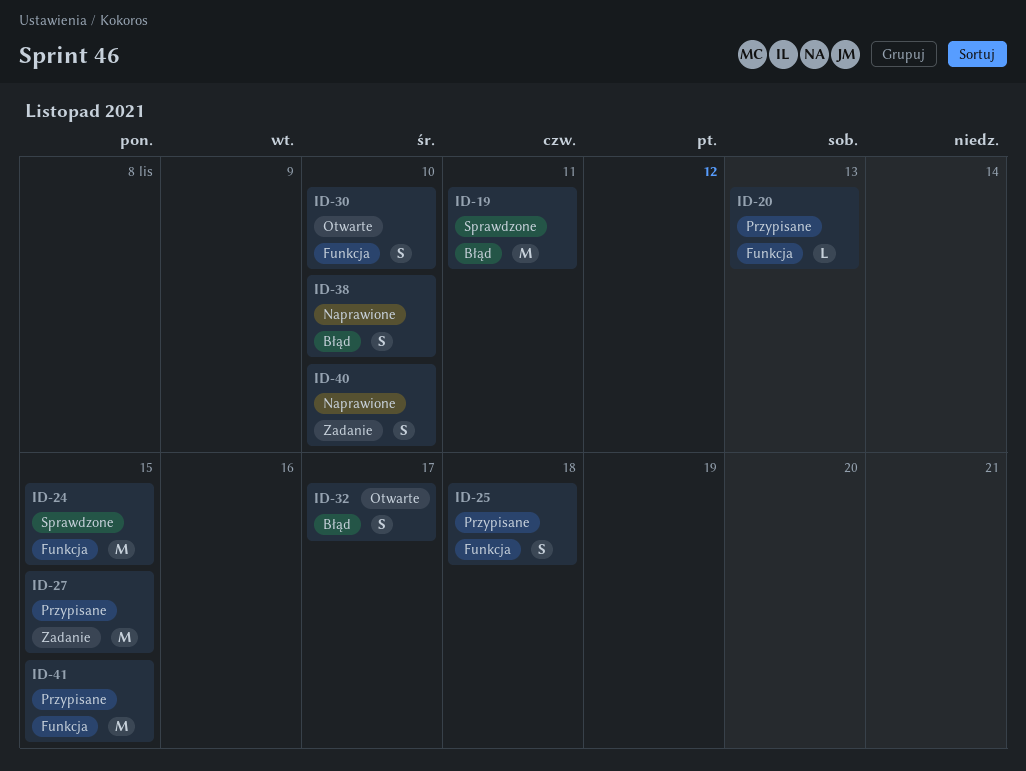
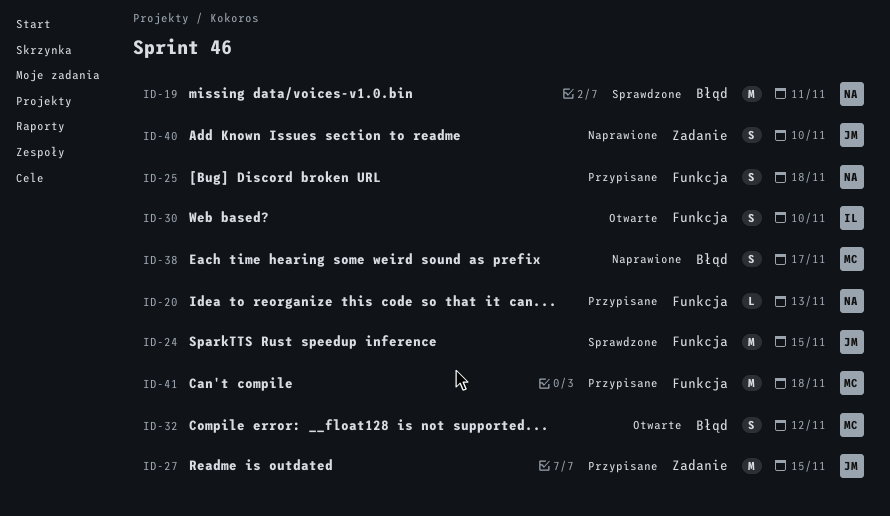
ID-32, due: Nov 17 -> Nov 12
ID-38, due: Nov 10 -> Nov 17
ID-41, due: Nov 15 -> Nov 18

